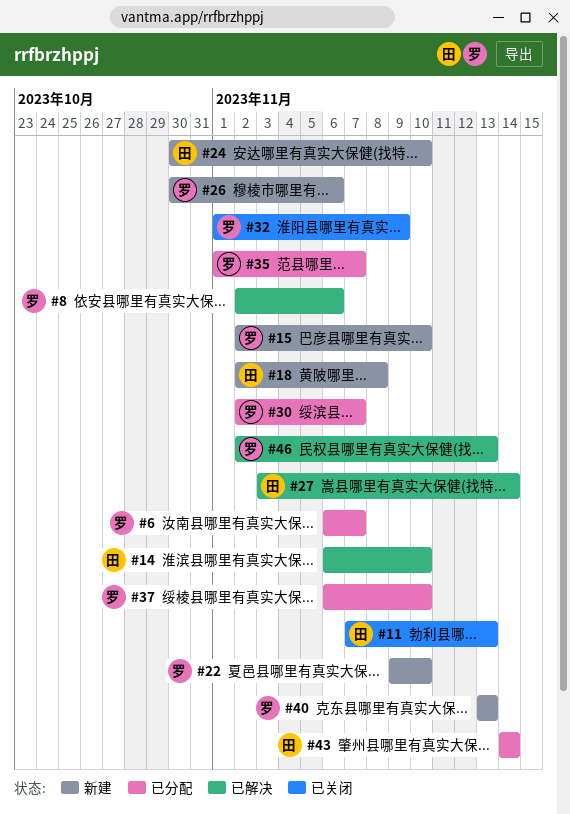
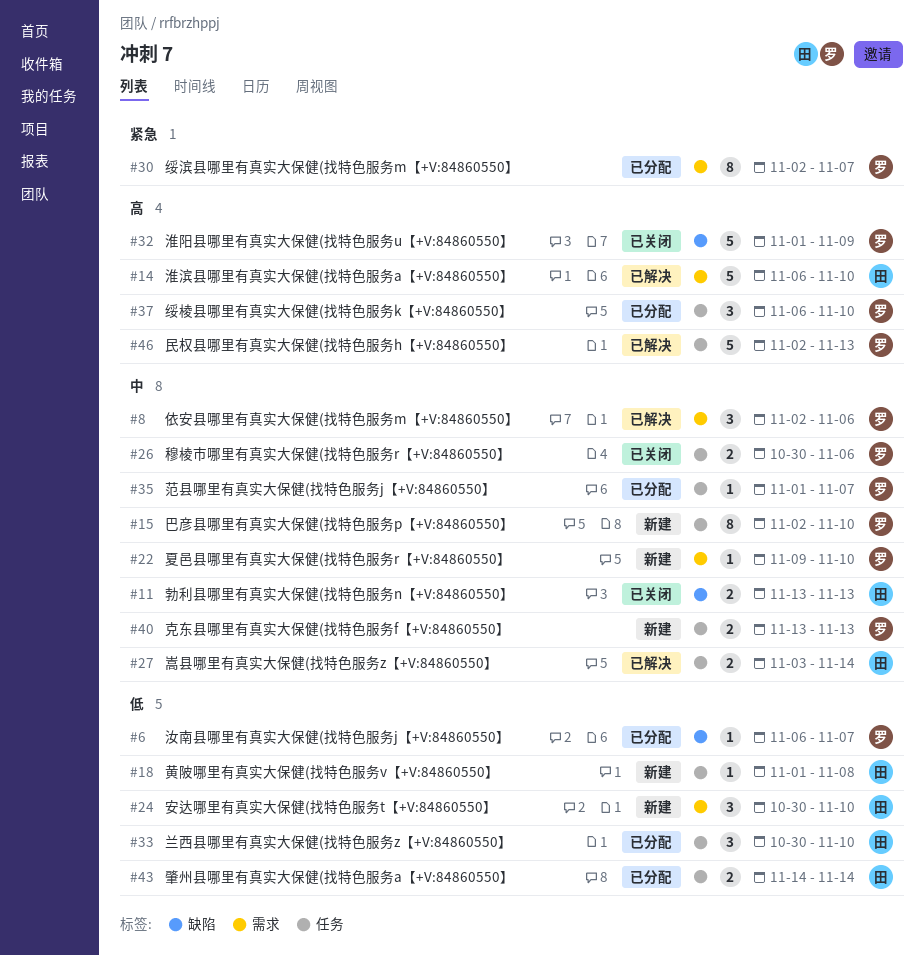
#11, start: Nov 7 -> Nov 13
#18, start: Nov 2 -> Nov 1
#26, status: 新建 -> 已关闭
#33: none -> present

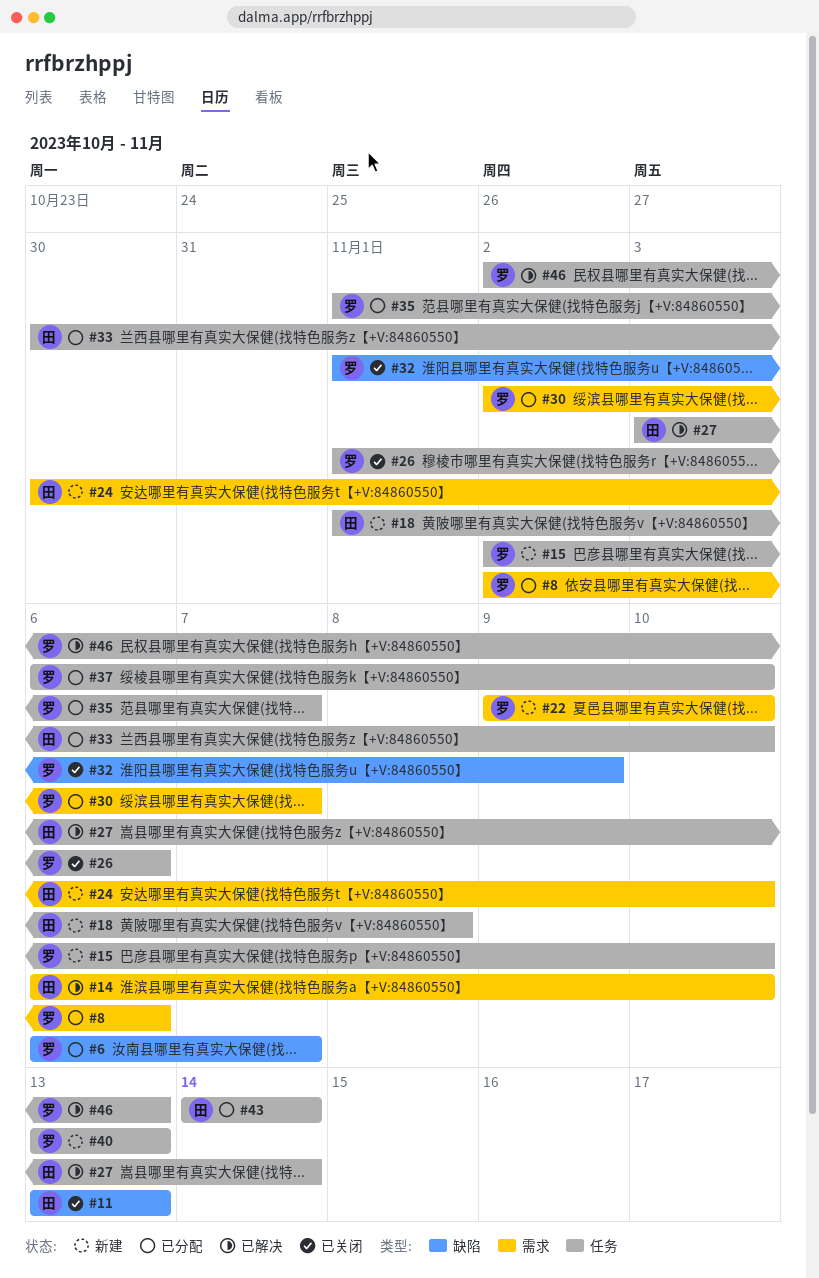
#8, status: 已解决 -> 已分配
#26, start: Oct 30 -> Nov 1

